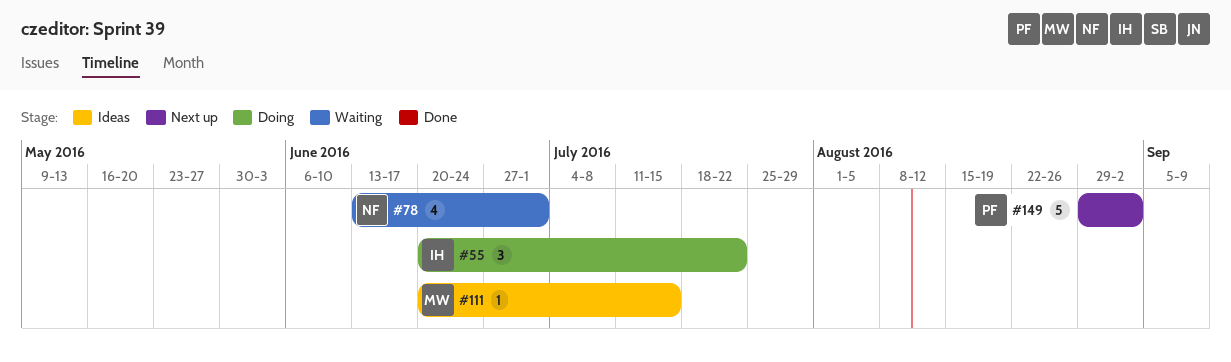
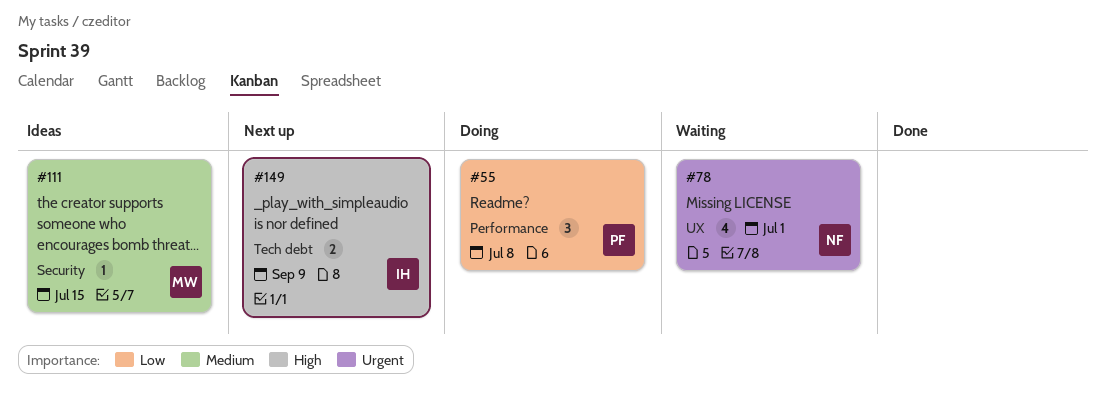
#55, owner: IH -> PF
#55, due: Jul 22 -> Jul 8
#149, owner: PF -> IH
#149, estimate: 5 -> 2
#149, due: Sep 2 -> Sep 9

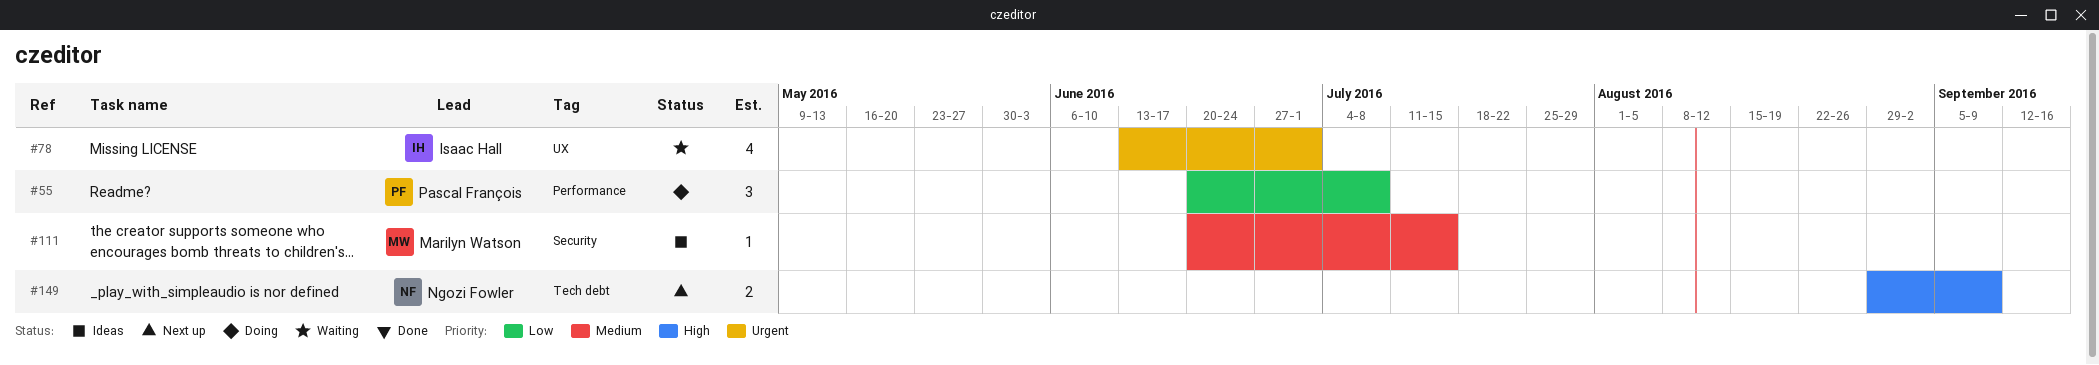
#78, owner: Ngozi Fowler -> Isaac Hall
#149, owner: Isaac Hall -> Ngozi Fowler

